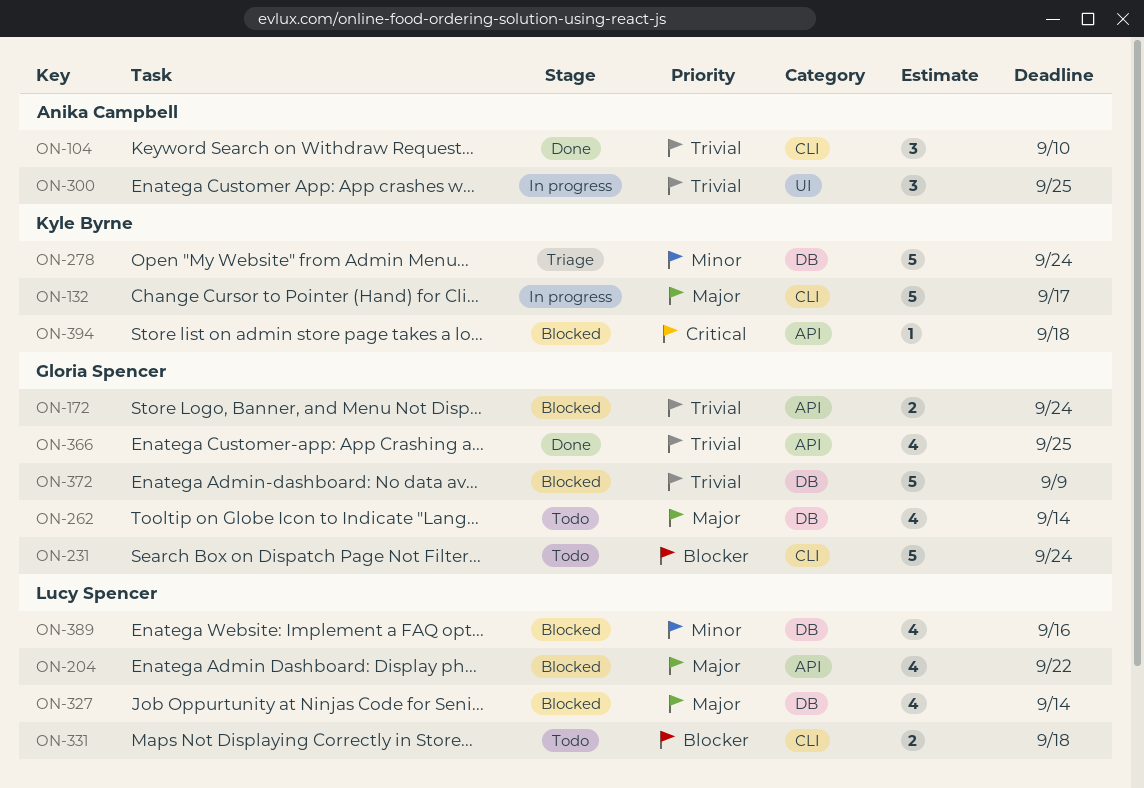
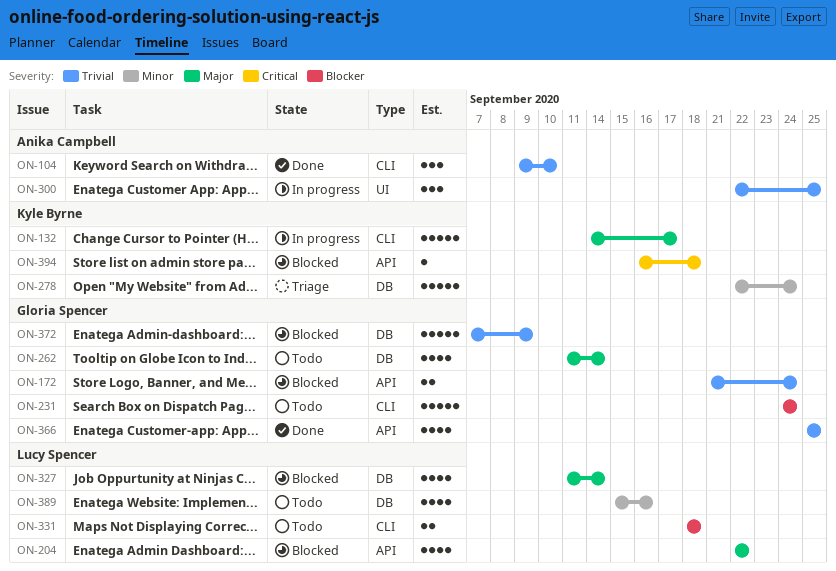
ON-389, status: Blocked -> Todo

